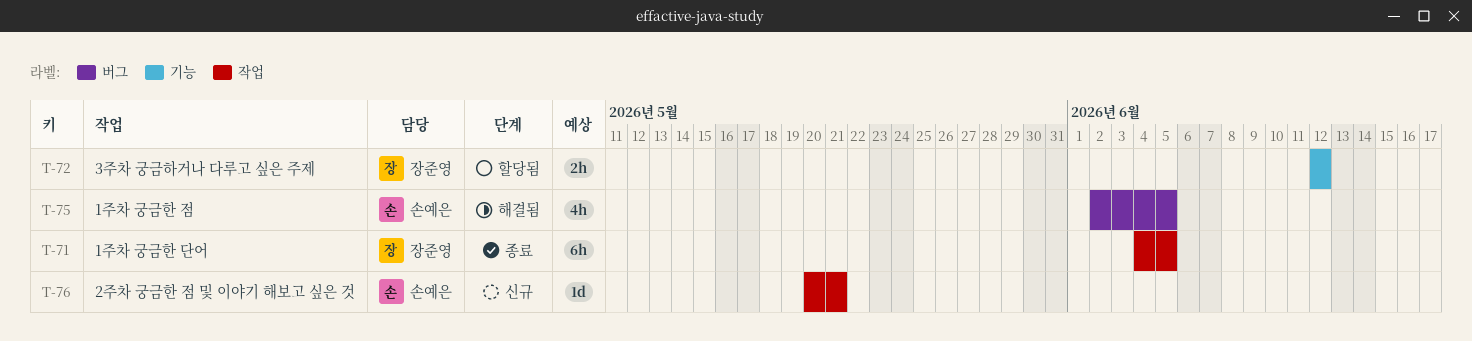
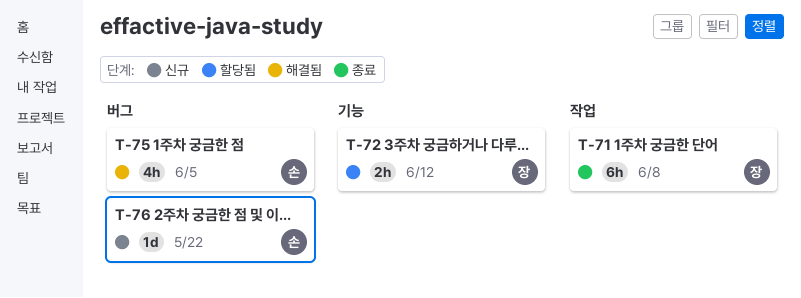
T-71, due: Jun 5 -> Jun 8
T-76, label: 작업 -> 버그
T-76, due: May 21 -> May 22

